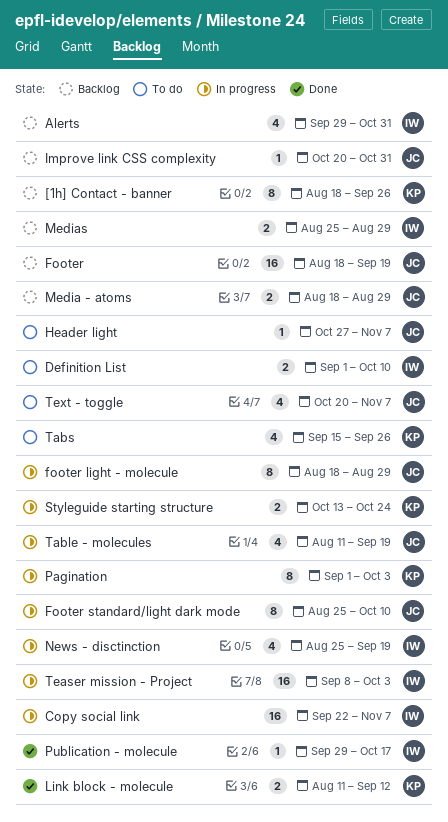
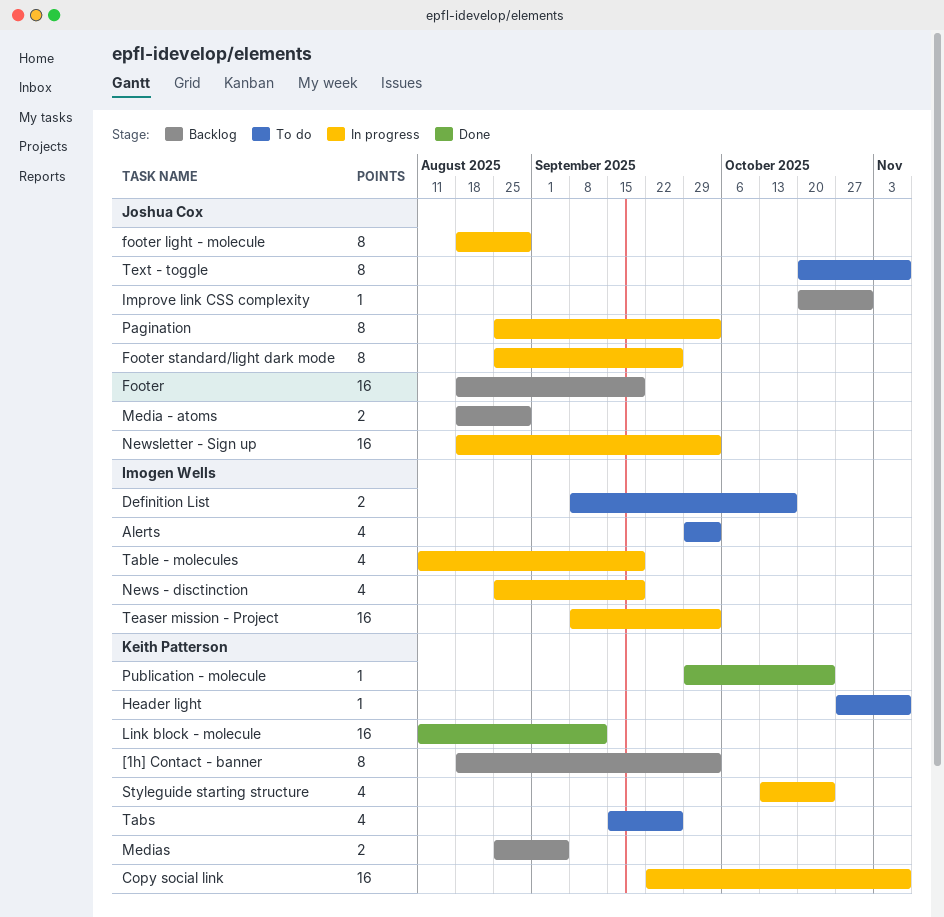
[1h] Contact - banner, due: Sep 26 -> Oct 3
Alerts, status: Backlog -> To do
Alerts, due: Oct 31 -> Oct 3
Copy social link, owner: Imogen Wells -> Keith Patterson
Definition List, start: Sep 1 -> Sep 8
Definition List, due: Oct 10 -> Oct 17
Footer standard/light dark mode, due: Oct 10 -> Sep 26
Header light, owner: Joshua Cox -> Keith Patterson
Link block - molecule, estimate: 2 -> 16
Medias, owner: Imogen Wells -> Keith Patterson
Medias, due: Aug 29 -> Sep 5
Newsletter - Sign up: none -> present
Pagination, owner: Keith Patterson -> Joshua Cox
Pagination, start: Sep 1 -> Aug 25
Publication - molecule, owner: Imogen Wells -> Keith Patterson
Publication - molecule, due: Oct 17 -> Oct 24
Styleguide starting structure, estimate: 2 -> 4
Table - molecules, owner: Joshua Cox -> Imogen Wells
Text - toggle, estimate: 4 -> 8

